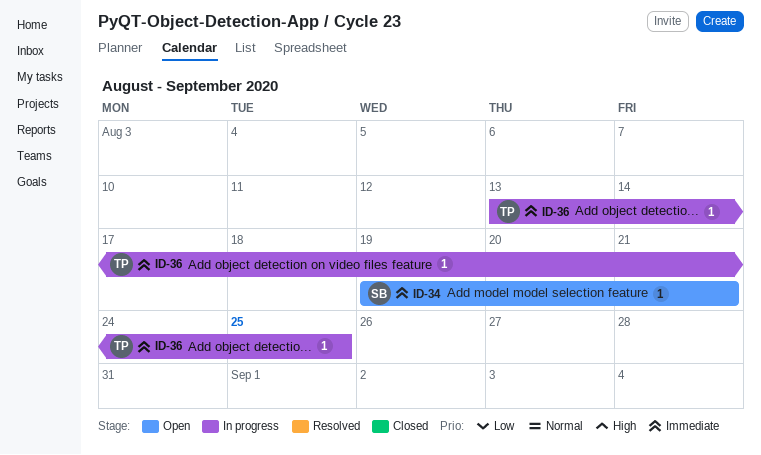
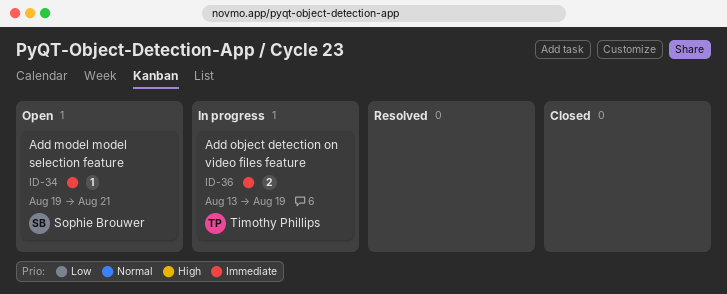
ID-36, estimate: 1 -> 2
ID-36, due: Aug 25 -> Aug 19

